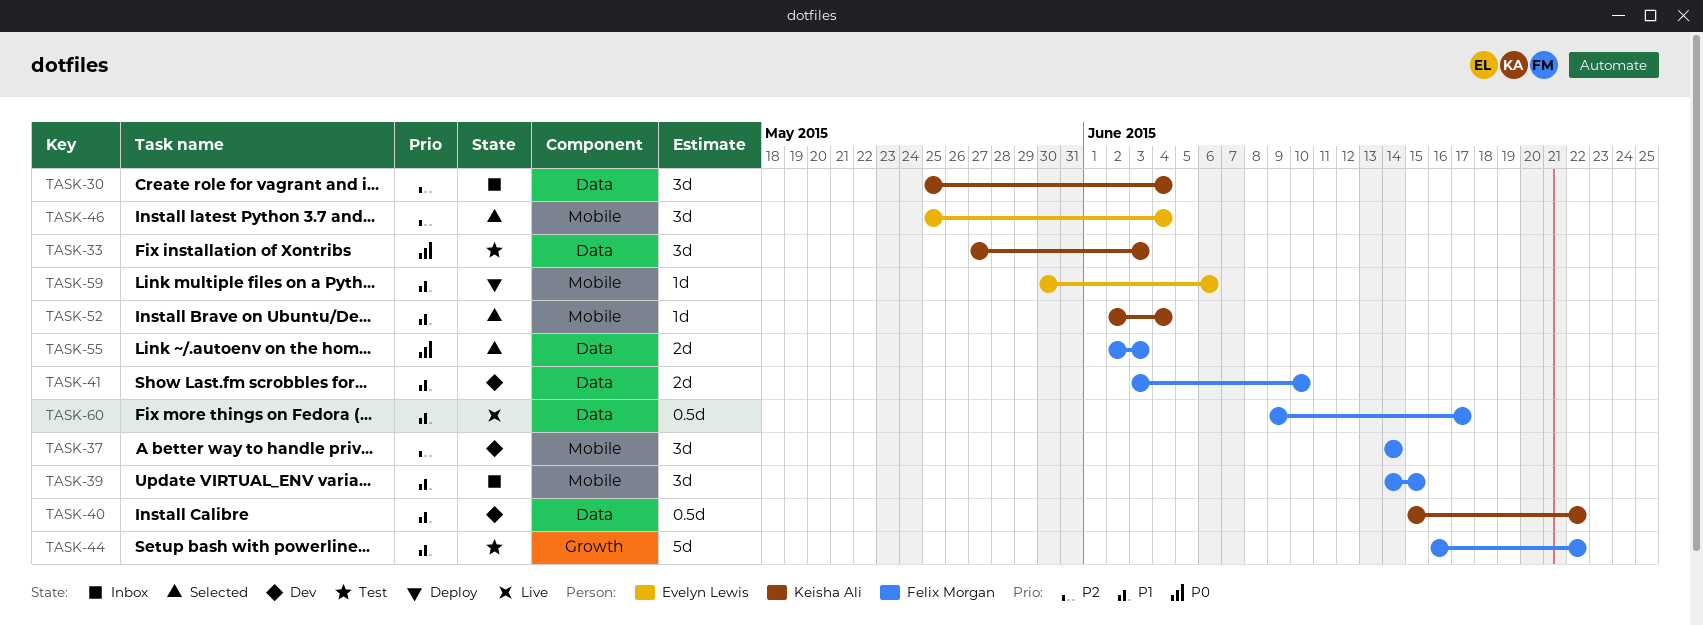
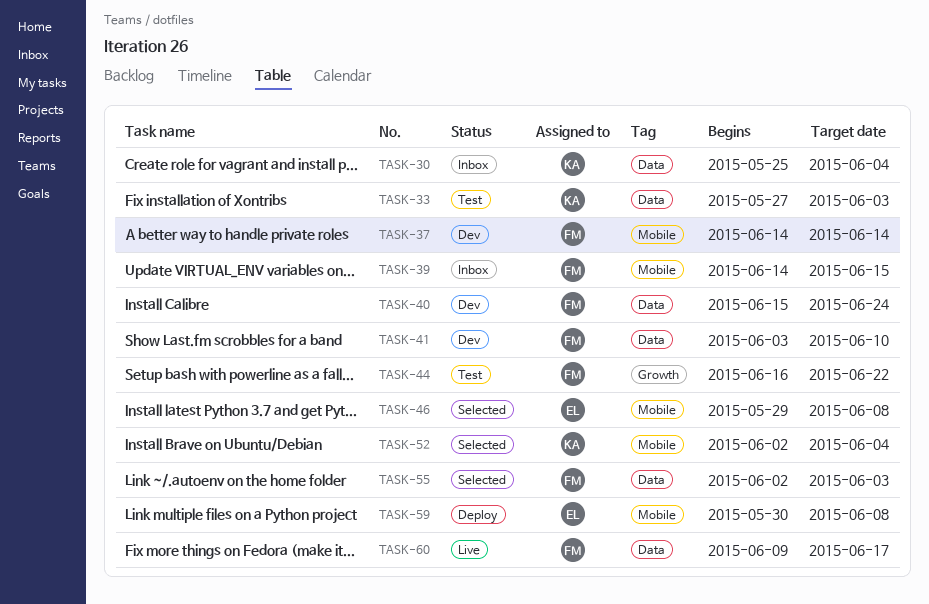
TASK-40, owner: Keisha Ali -> Felix Morgan
TASK-40, due: Jun 22 -> Jun 24
TASK-46, start: May 25 -> May 29
TASK-46, due: Jun 4 -> Jun 8
TASK-59, due: Jun 6 -> Jun 8

